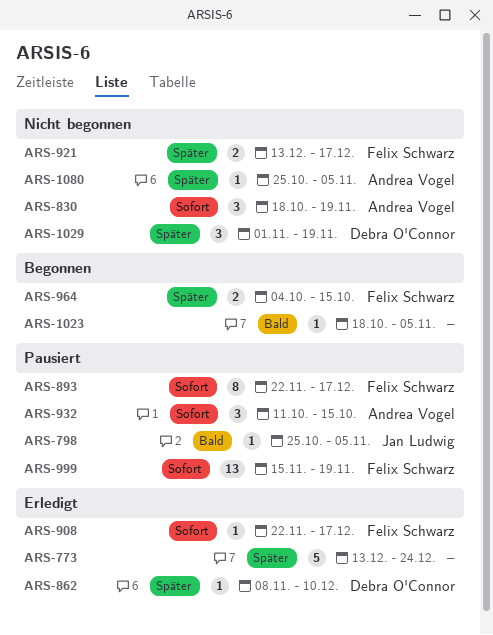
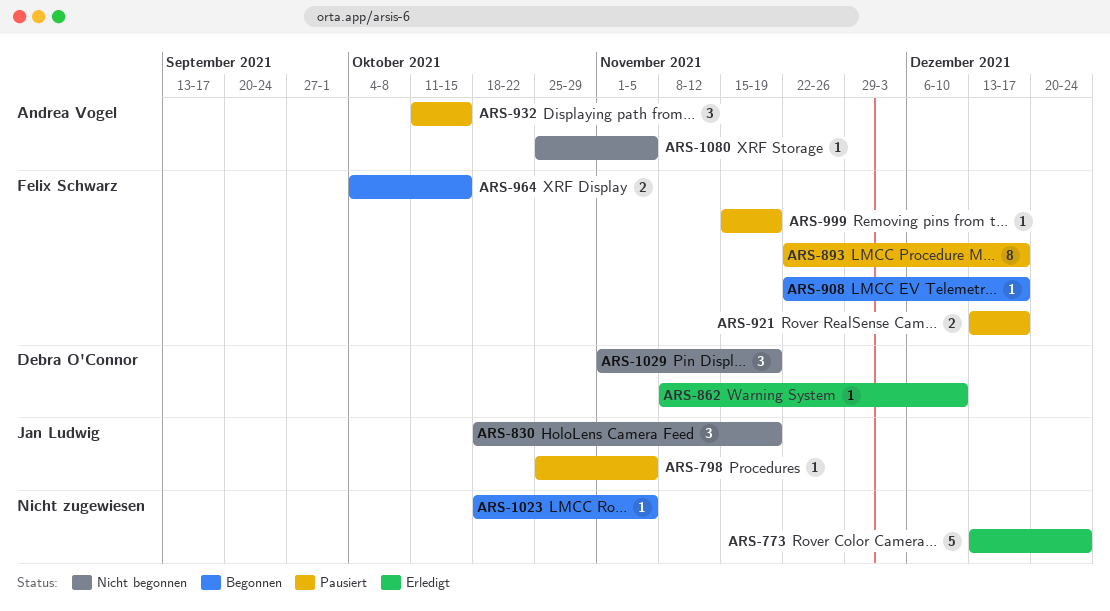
ARS-830, owner: Andrea Vogel -> Jan Ludwig
ARS-908, status: Erledigt -> Begonnen
ARS-921, status: Nicht begonnen -> Pausiert
ARS-999, estimate: 13 -> 1

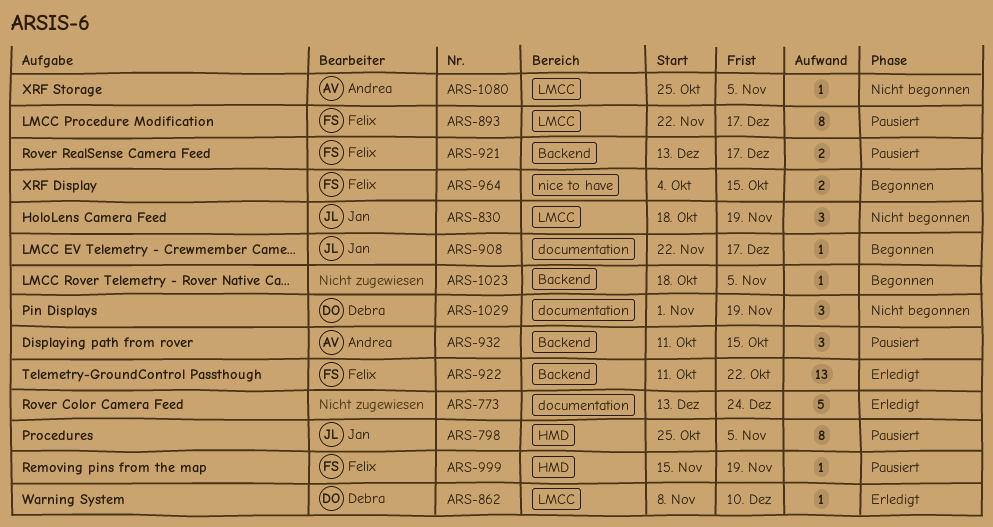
ARS-798, estimate: 1 -> 8
ARS-908, owner: Felix Schwarz -> Jan Ludwig
ARS-922: none -> present

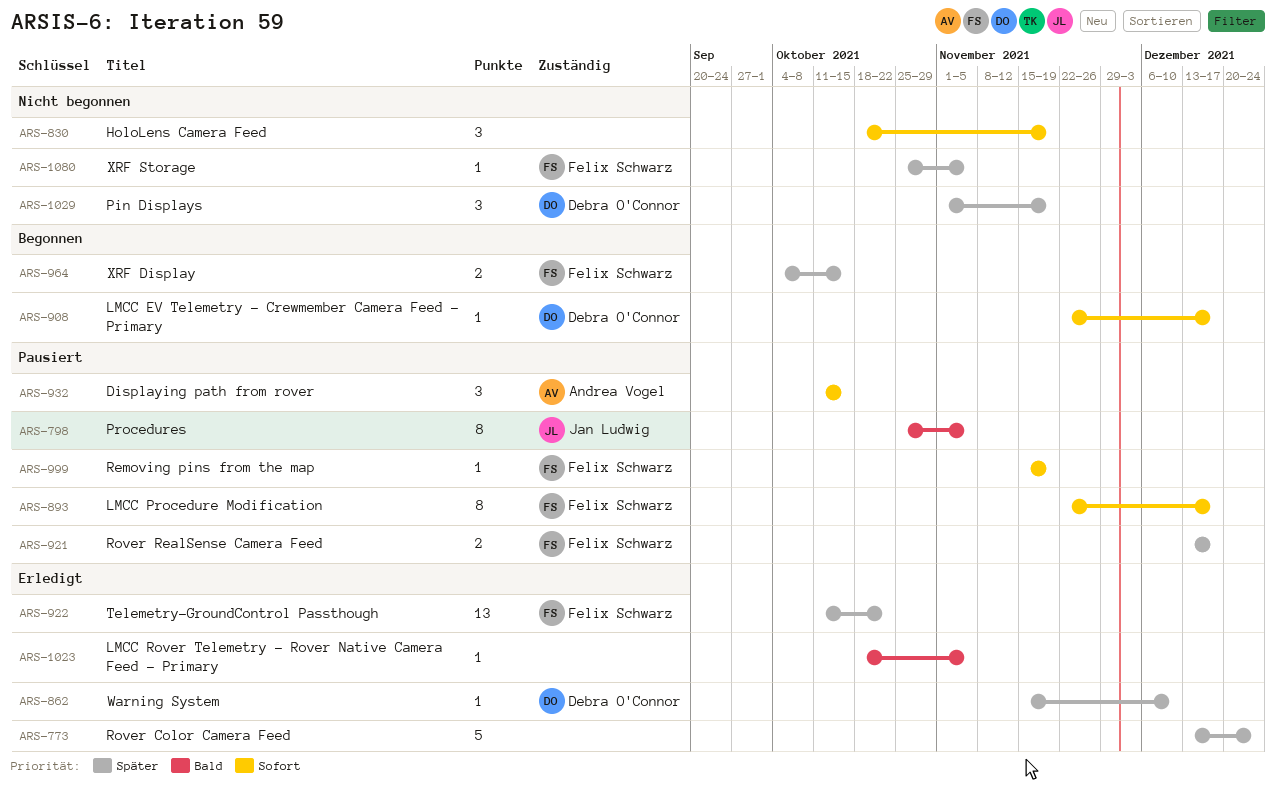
ARS-830, owner: Jan Ludwig -> none
ARS-862, start: Nov 8 -> Nov 15
ARS-908, owner: Jan Ludwig -> Debra O'Connor
ARS-1023, status: Begonnen -> Erledigt
ARS-1080, owner: Andrea Vogel -> Felix Schwarz

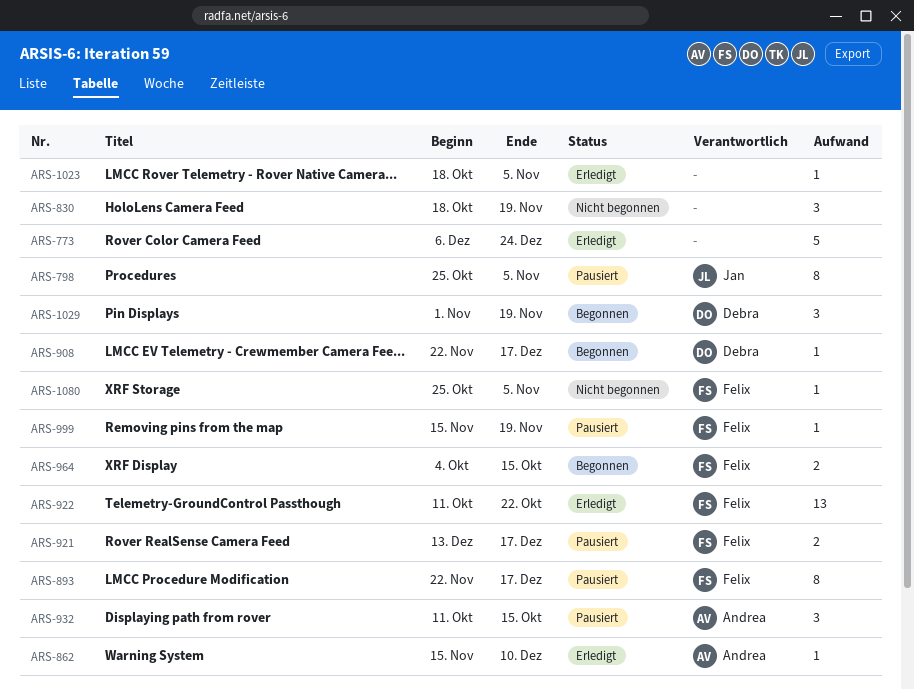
ARS-773, start: Dec 13 -> Dec 6
ARS-862, owner: Debra O'Connor -> Andrea Vogel
ARS-1029, status: Nicht begonnen -> Begonnen

